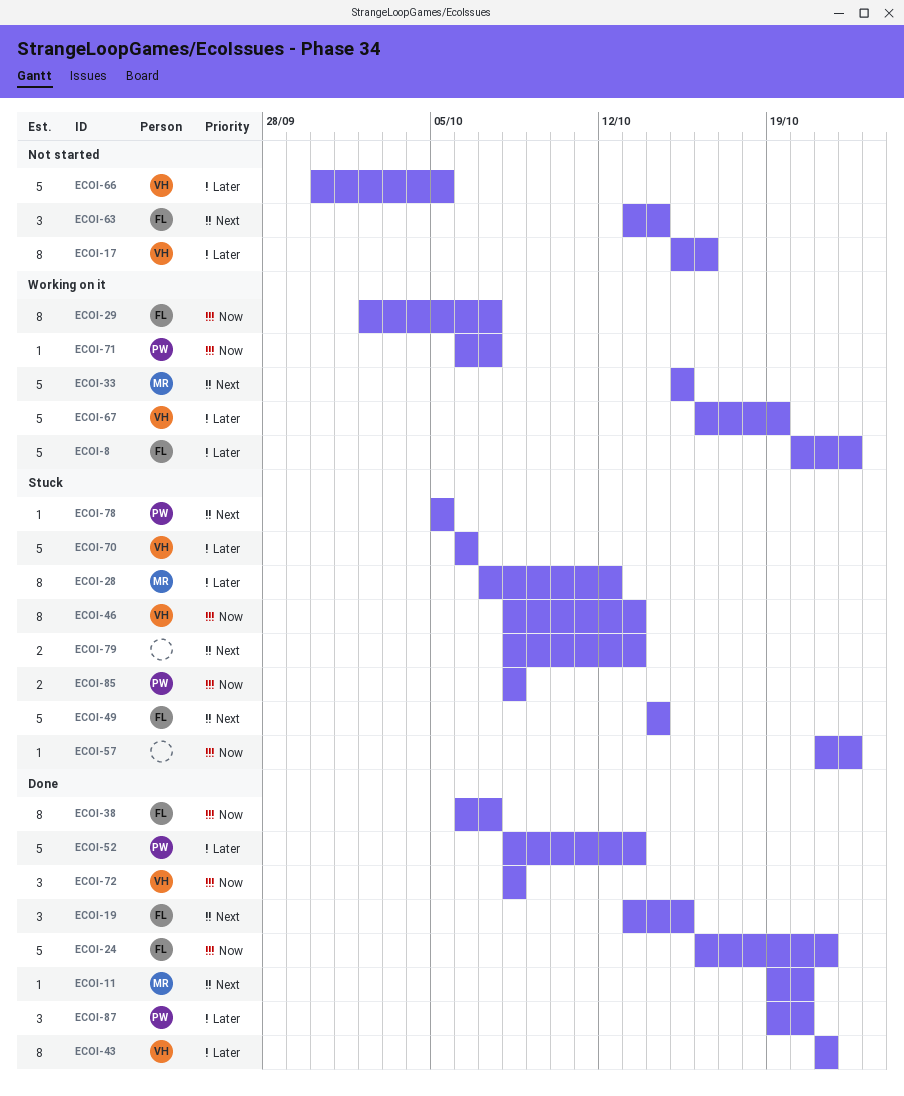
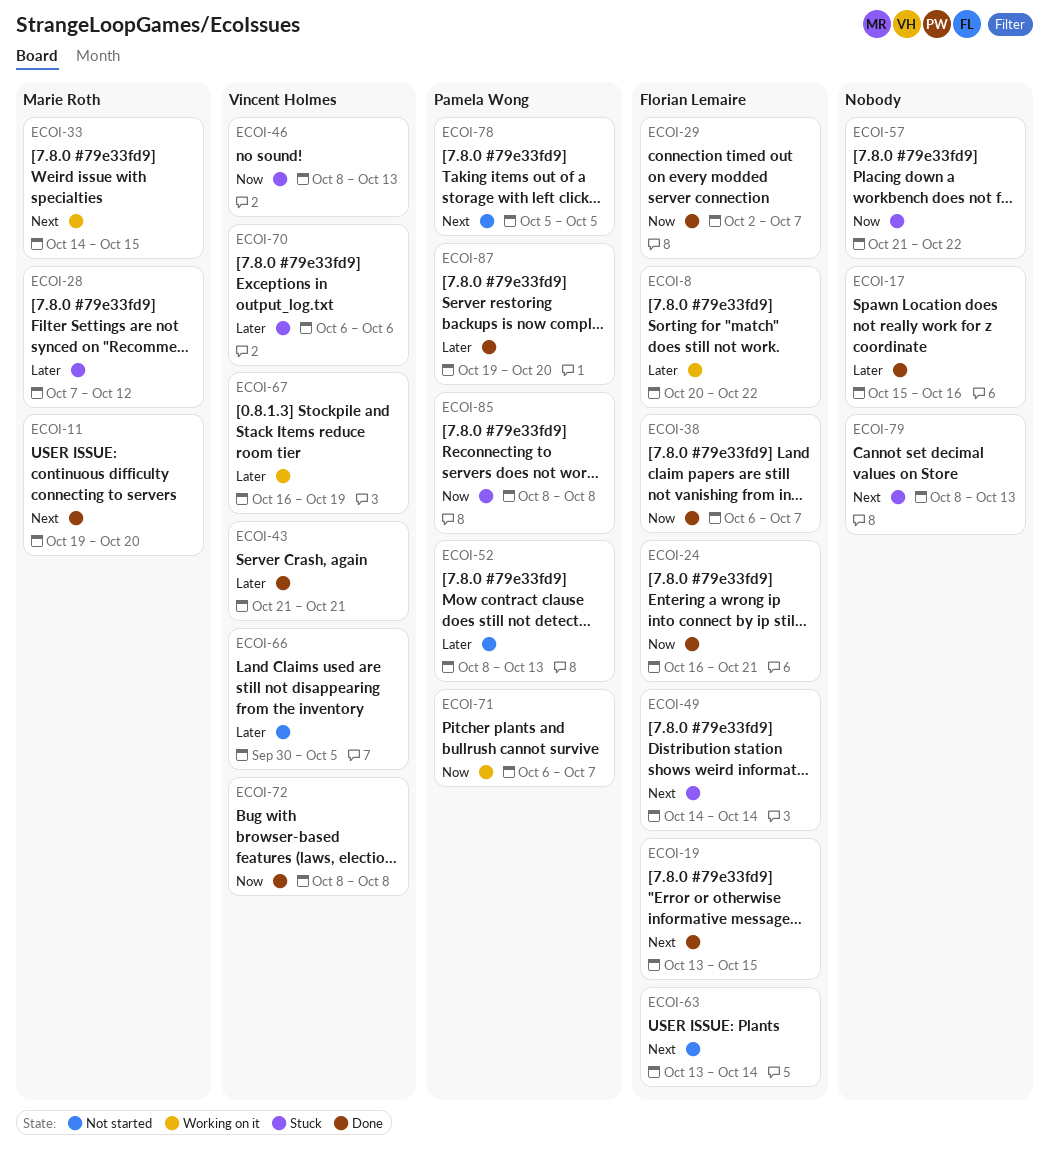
ECOI-17, status: Not started -> Done
ECOI-17, owner: Vincent Holmes -> none
ECOI-29, status: Working on it -> Done
ECOI-33, start: Oct 15 -> Oct 14
ECOI-52, status: Done -> Not started
ECOI-78, status: Stuck -> Not started

